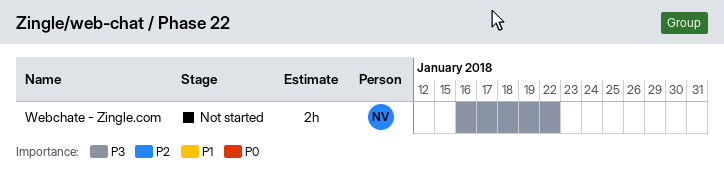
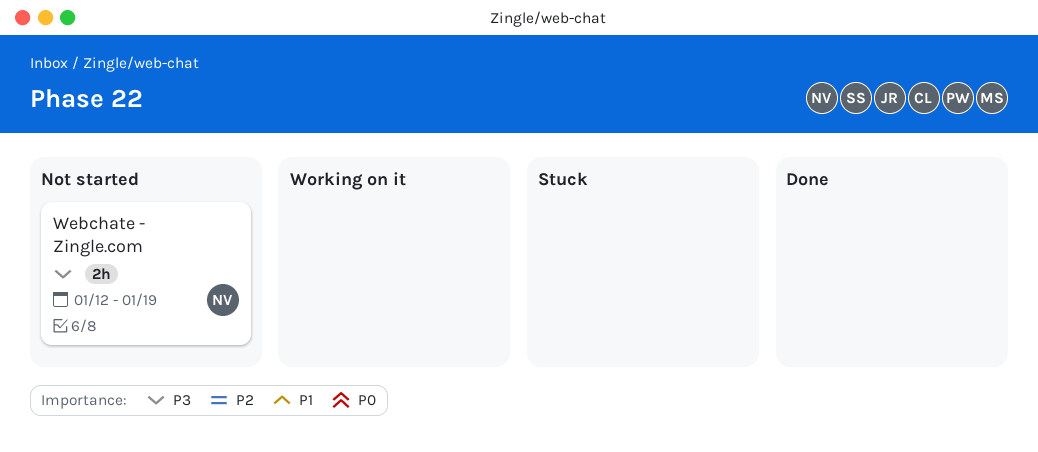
Webchate - Zingle.com, start: Jan 16 -> Jan 12
Webchate - Zingle.com, due: Jan 22 -> Jan 19

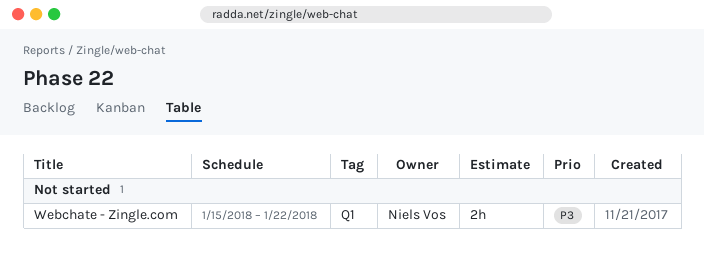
Webchate - Zingle.com, start: Jan 12 -> Jan 15
Webchate - Zingle.com, due: Jan 19 -> Jan 22

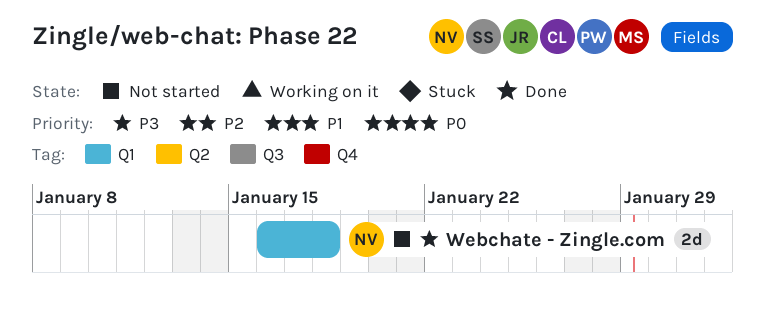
Webchate - Zingle.com, estimate: 2h -> 2d
Webchate - Zingle.com, start: Jan 15 -> Jan 16
Webchate - Zingle.com, due: Jan 22 -> Jan 18

